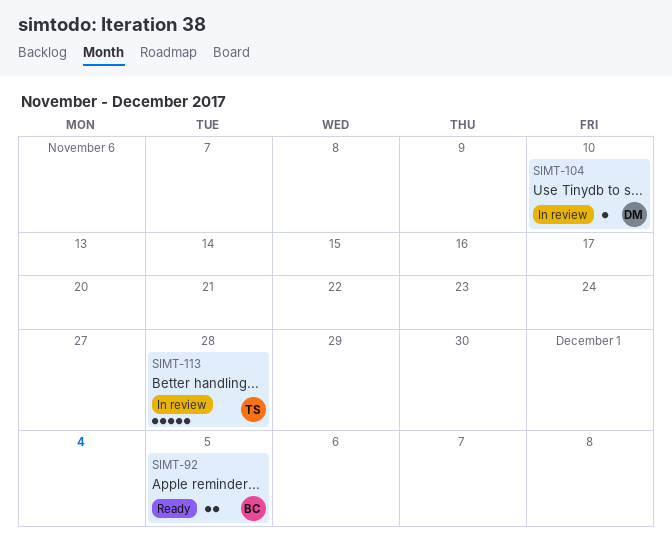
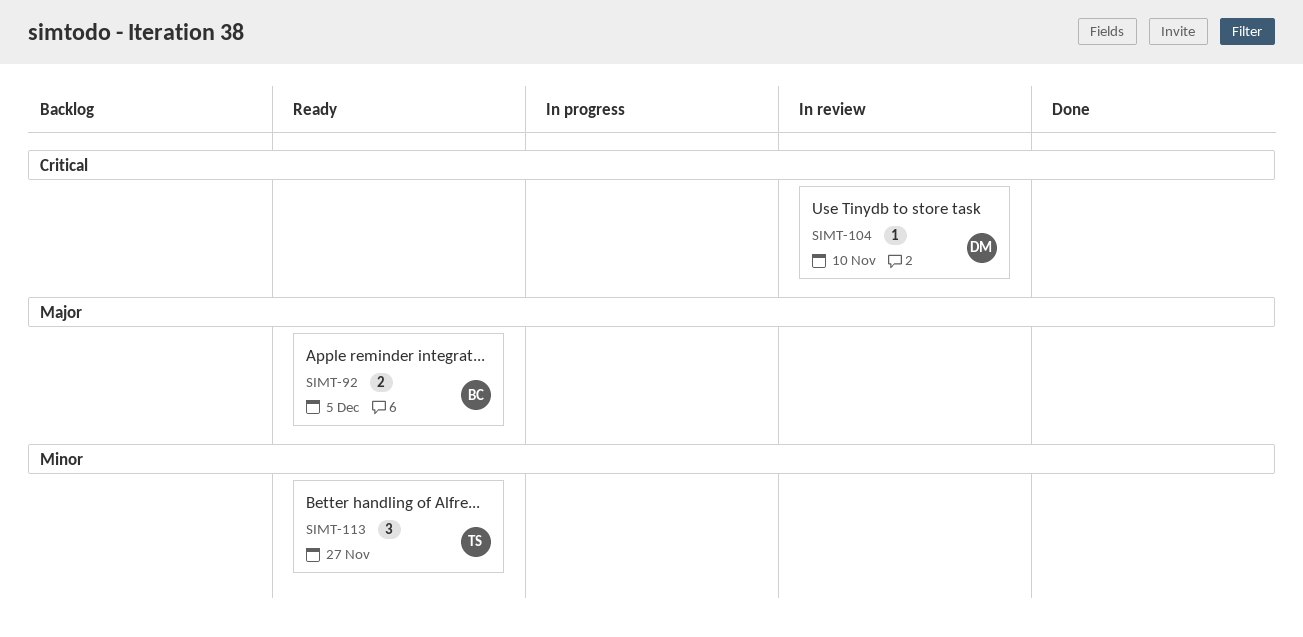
SIMT-113, status: In review -> Ready
SIMT-113, estimate: 5 -> 3
SIMT-113, due: Nov 28 -> Nov 27

